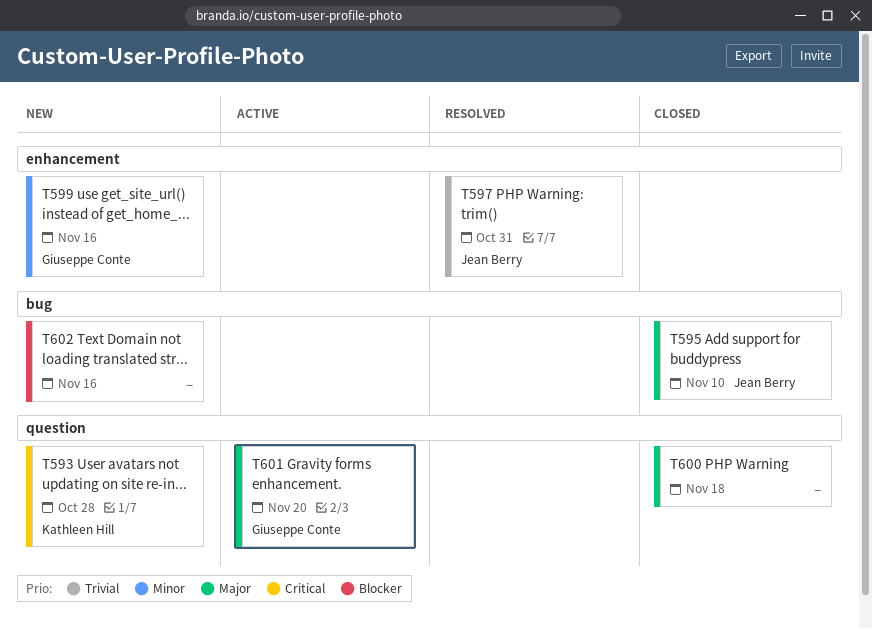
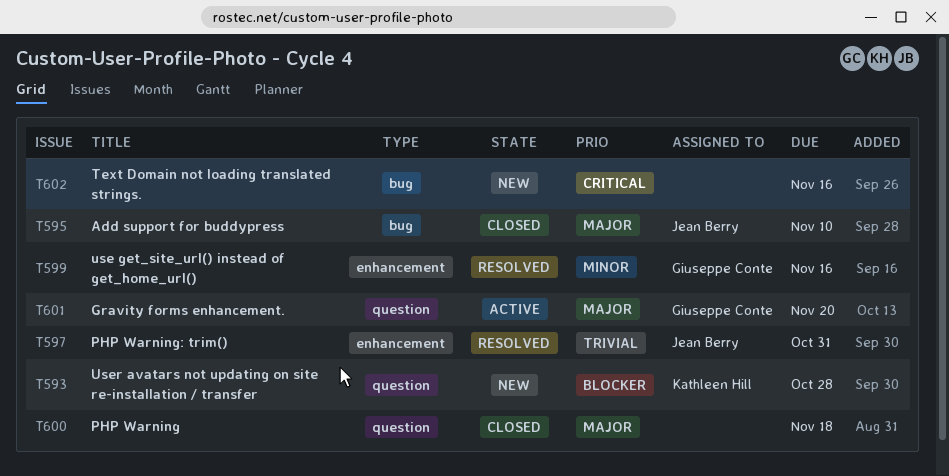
T593, priority: Critical -> Blocker
T599, status: New -> Resolved
T602, priority: Blocker -> Critical

